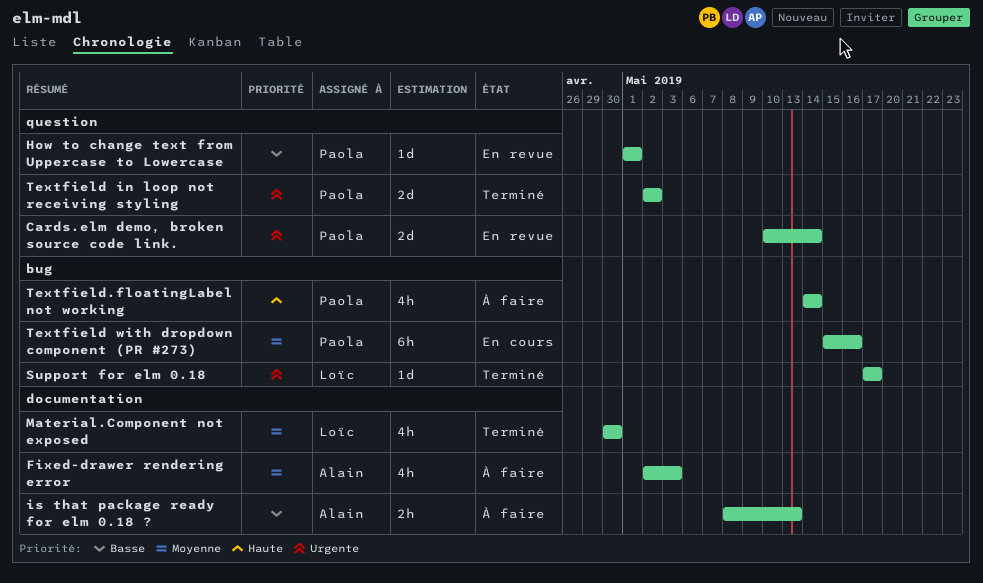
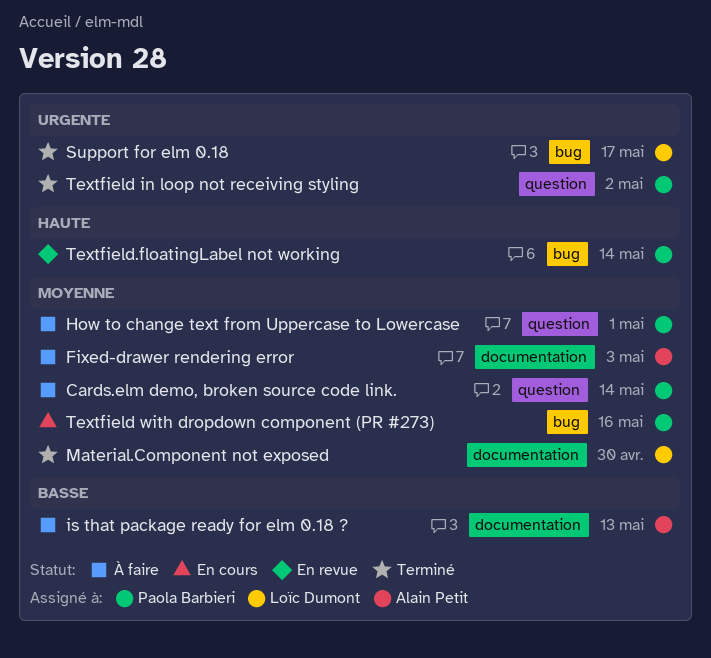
Cards.elm demo, broken source code link., status: En revue -> À faire
Cards.elm demo, broken source code link., priority: Urgente -> Moyenne
How to change text from Uppercase to Lowercase, status: En revue -> À faire
How to change text from Uppercase to Lowercase, priority: Basse -> Moyenne
Textfield.floatingLabel not working, status: À faire -> En revue

